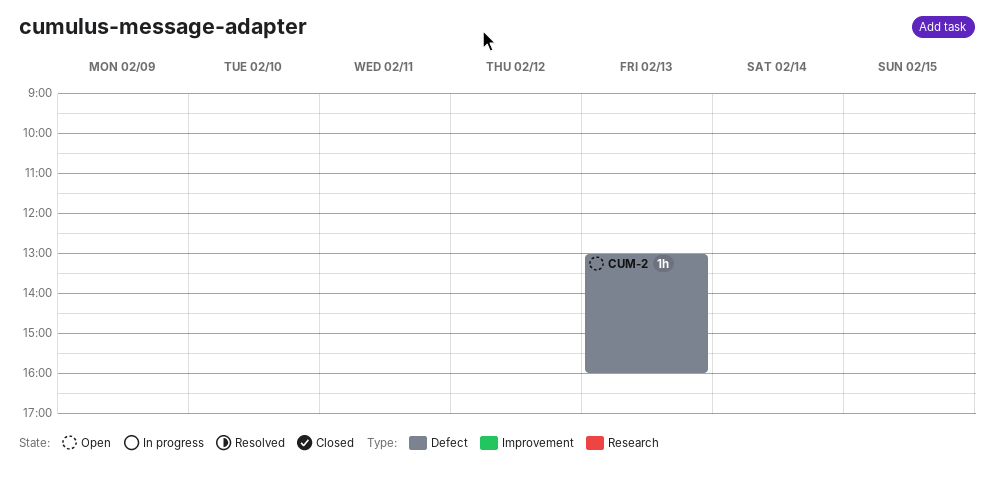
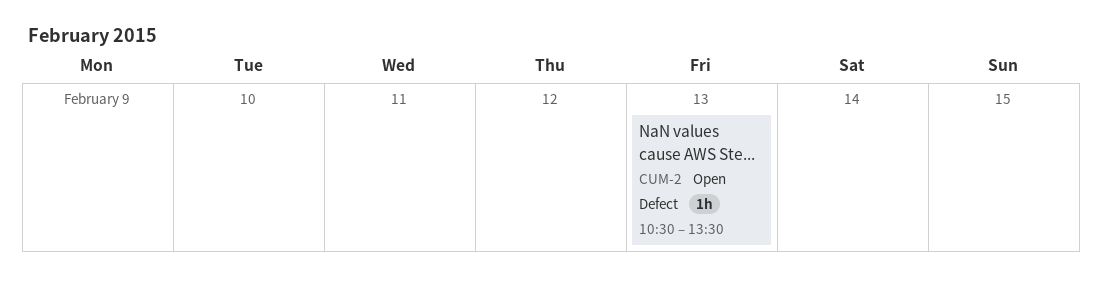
CUM-2, begins: 13:00 -> 10:30
CUM-2, ends: 16:00 -> 13:30

